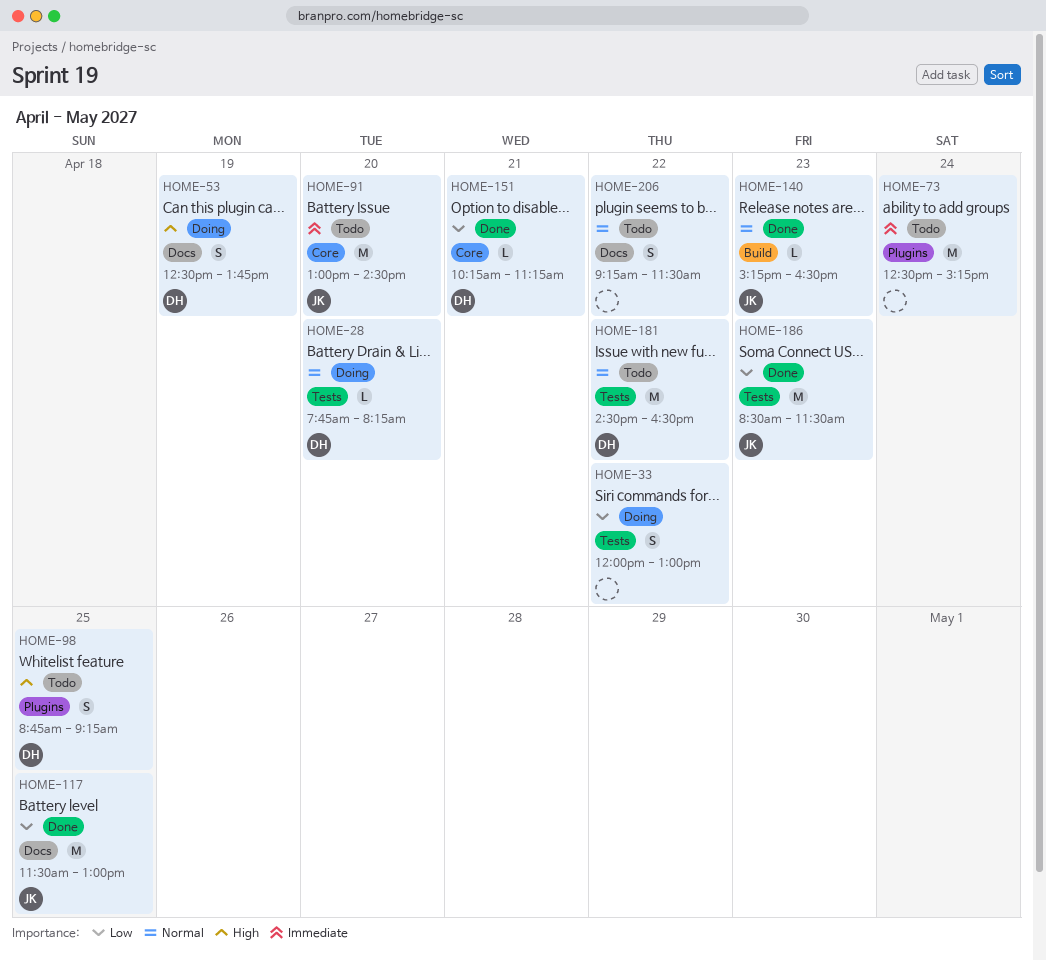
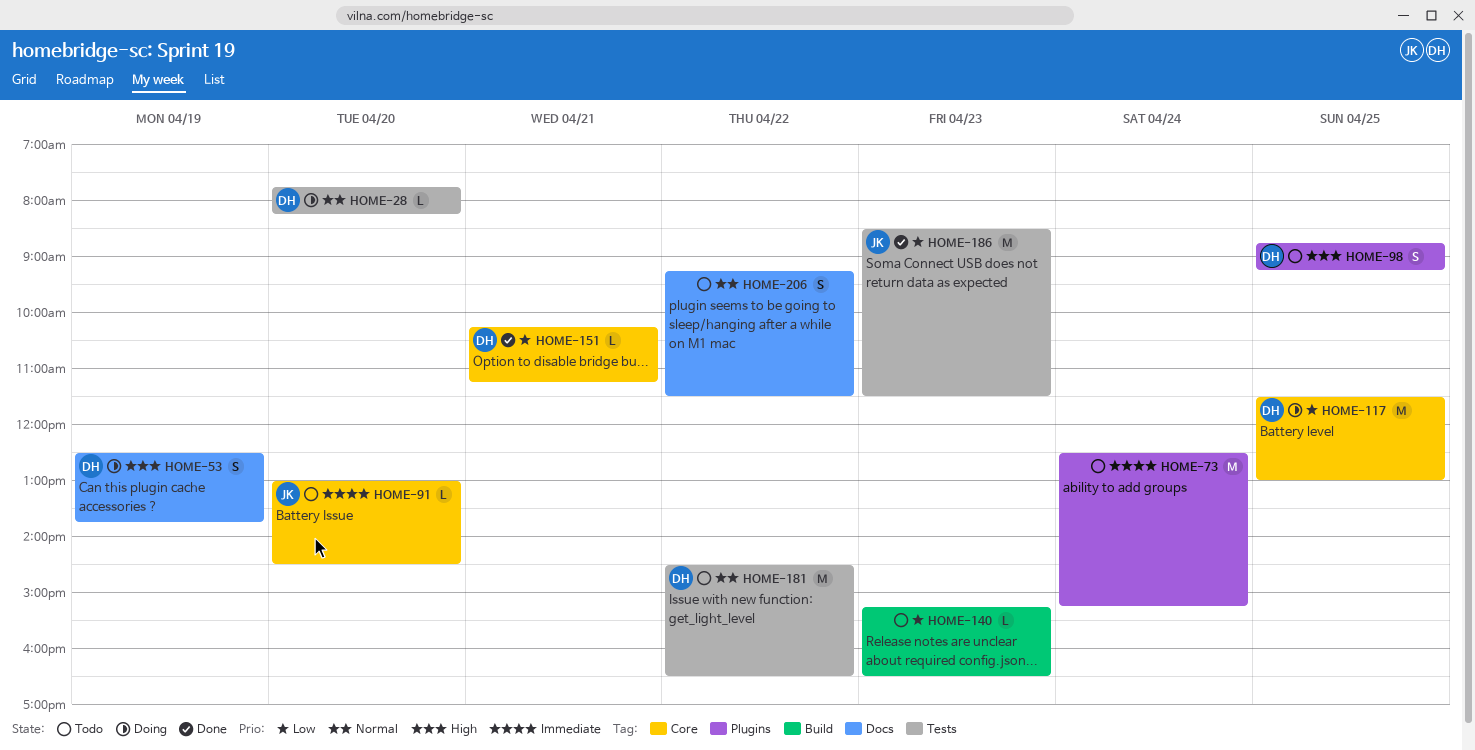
HOME-33: present -> none
HOME-91, estimate: M -> L
HOME-117, status: Done -> Doing
HOME-117, owner: JK -> DH
HOME-117, label: Docs -> Core
HOME-140, status: Done -> Todo
HOME-140, owner: JK -> none
HOME-140, priority: Normal -> Low

